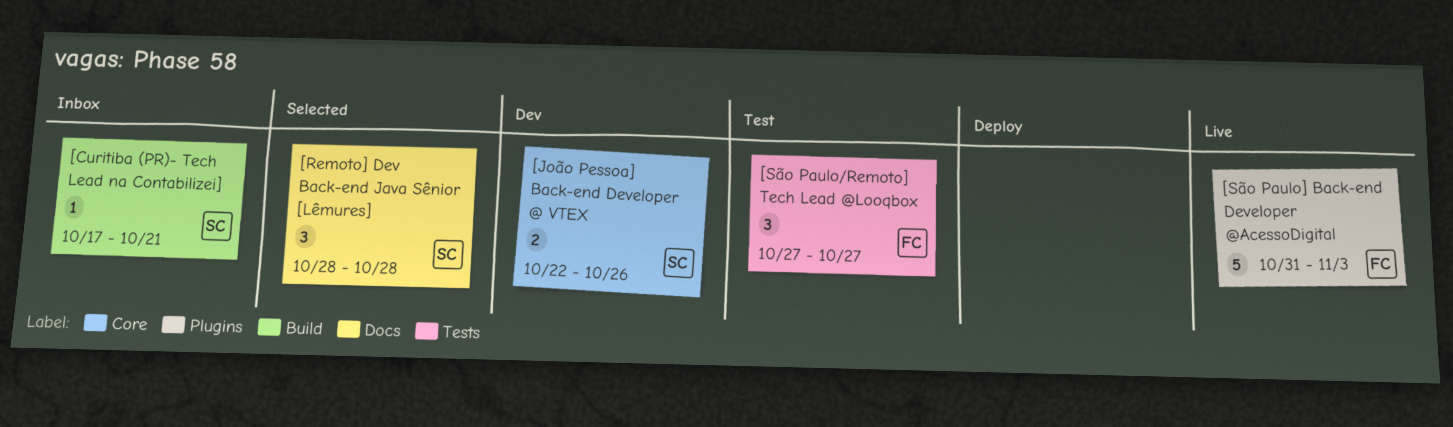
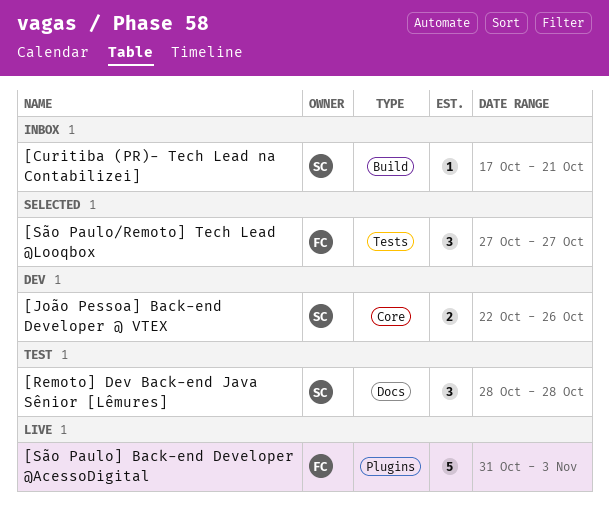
[Remoto] Dev Back-end Java Sênior [Lêmures], status: Selected -> Test
[São Paulo/Remoto] Tech Lead @Looqbox, status: Test -> Selected

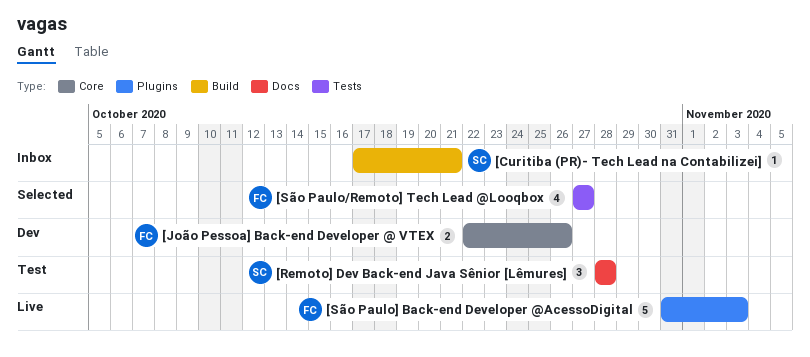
[João Pessoa] Back-end Developer @ VTEX, owner: SC -> FC
[São Paulo/Remoto] Tech Lead @Looqbox, estimate: 3 -> 4

